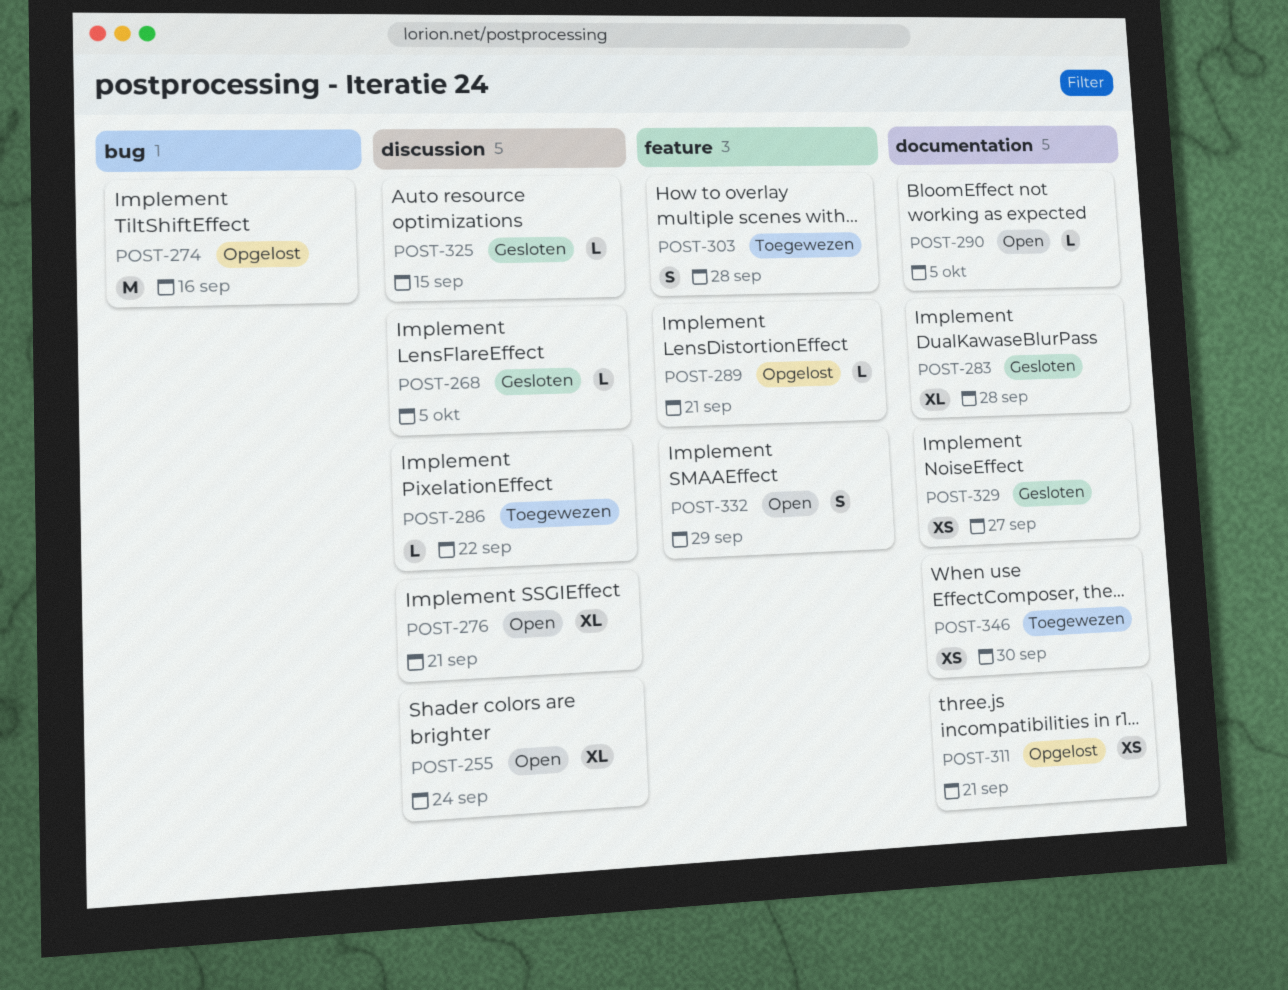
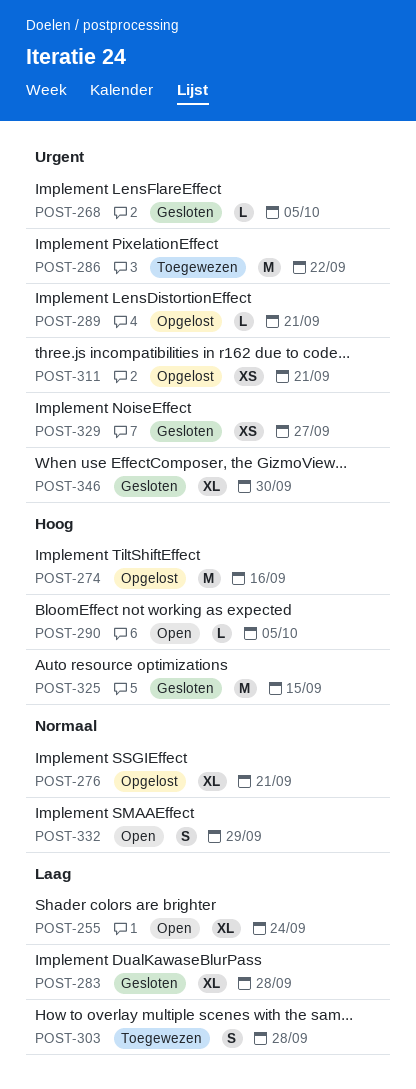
POST-276, status: Open -> Opgelost
POST-286, estimate: L -> M
POST-325, estimate: L -> M
POST-346, status: Toegewezen -> Gesloten
POST-346, estimate: XS -> XL

